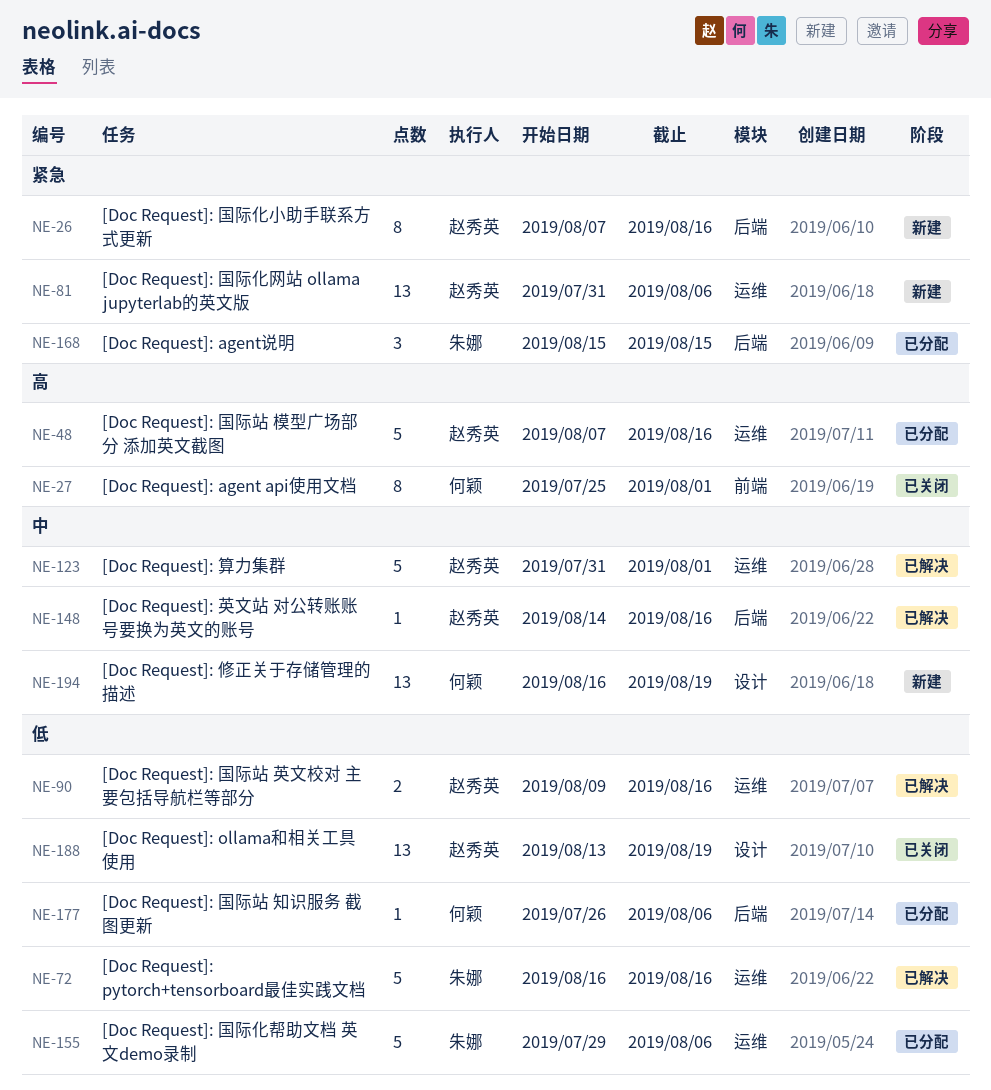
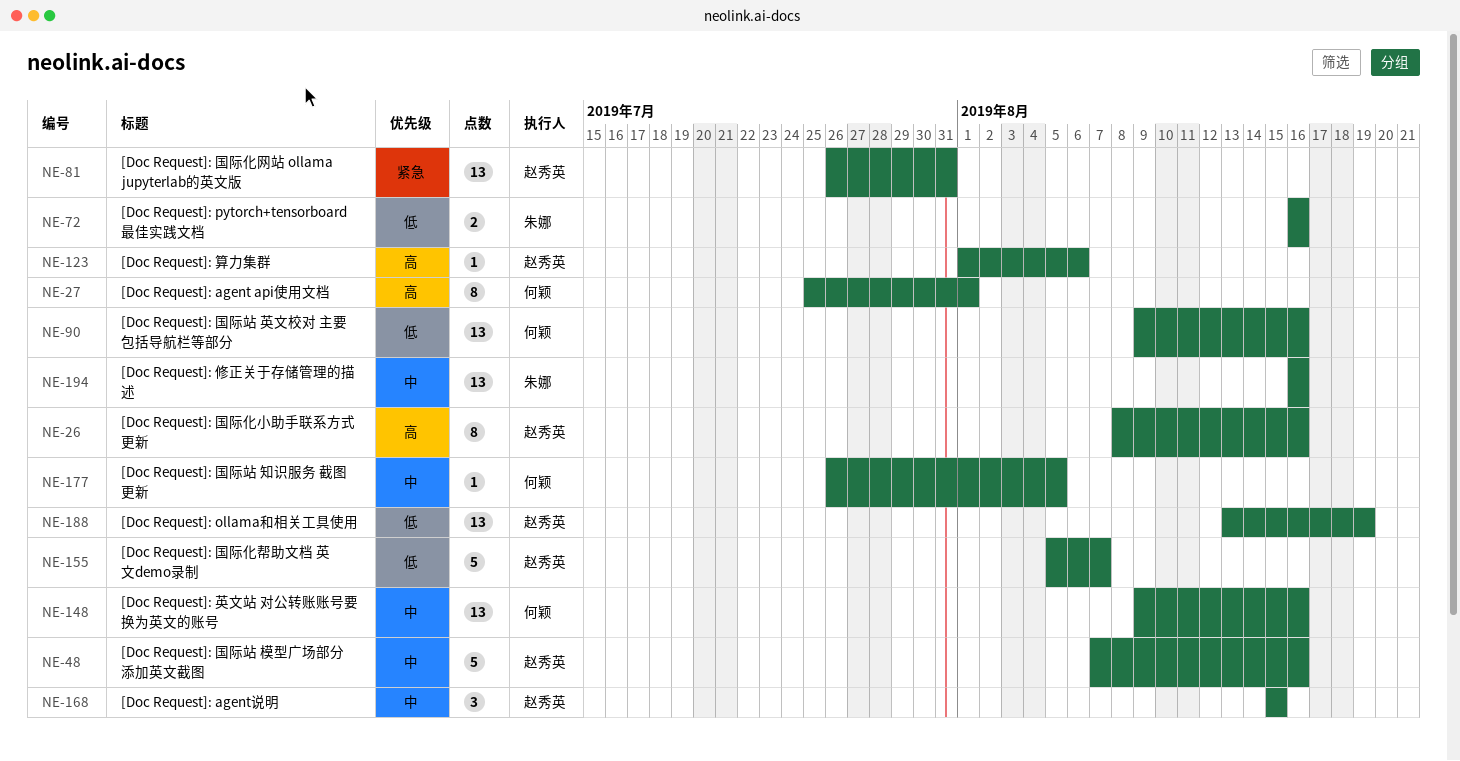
NE-26, priority: 紧急 -> 高
NE-26, start: Aug 7 -> Aug 8
NE-48, priority: 高 -> 中
NE-72, estimate: 5 -> 2
NE-81, start: Jul 31 -> Jul 26
NE-81, due: Aug 6 -> Jul 31
NE-90, owner: 赵秀英 -> 何颖
NE-90, estimate: 2 -> 13
NE-123, priority: 中 -> 高
NE-123, estimate: 5 -> 1
NE-123, start: Jul 31 -> Aug 1
NE-123, due: Aug 1 -> Aug 6
NE-148, owner: 赵秀英 -> 何颖
NE-148, estimate: 1 -> 13
NE-148, start: Aug 14 -> Aug 9
NE-155, owner: 朱娜 -> 赵秀英
NE-155, start: Jul 29 -> Aug 5
NE-155, due: Aug 6 -> Aug 7
NE-168, owner: 朱娜 -> 赵秀英
NE-168, priority: 紧急 -> 中
NE-177, priority: 低 -> 中
NE-177, due: Aug 6 -> Aug 5
NE-194, owner: 何颖 -> 朱娜
NE-194, due: Aug 19 -> Aug 16

